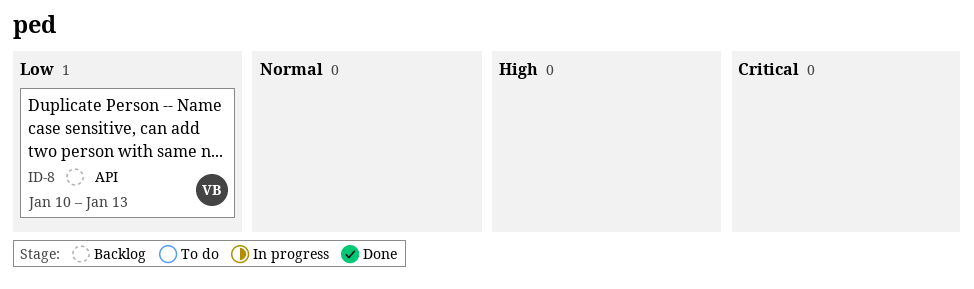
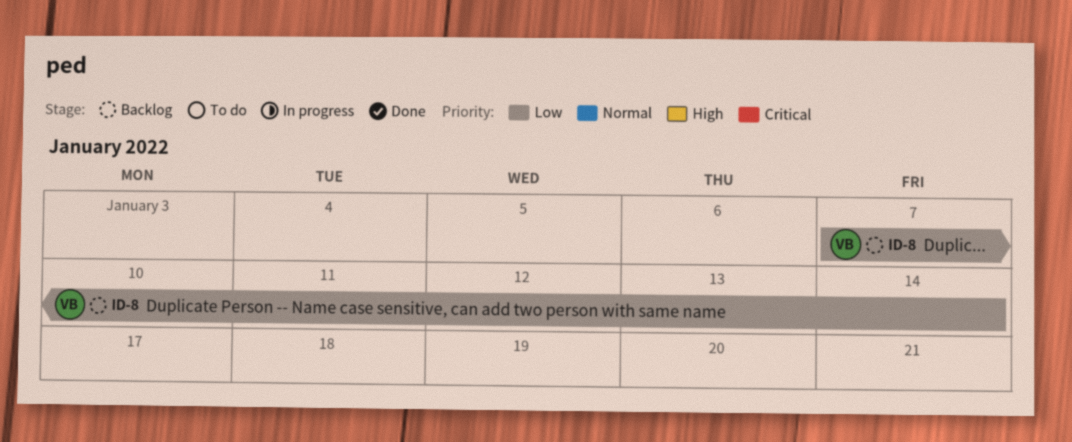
ID-8, start: Jan 10 -> Jan 7
ID-8, due: Jan 13 -> Jan 14

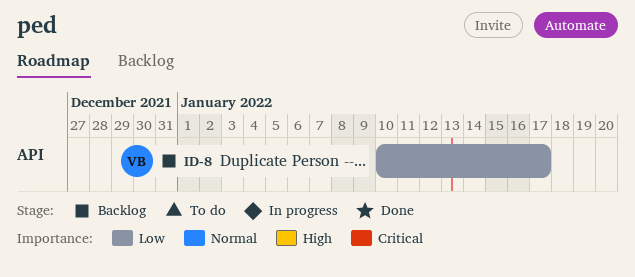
ID-8, start: Jan 7 -> Jan 10
ID-8, due: Jan 14 -> Jan 17

